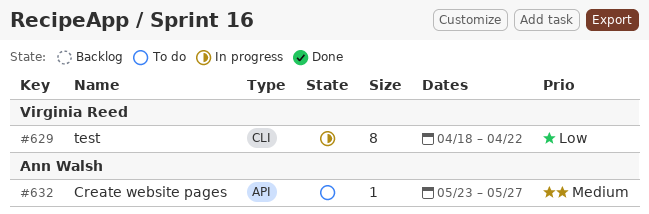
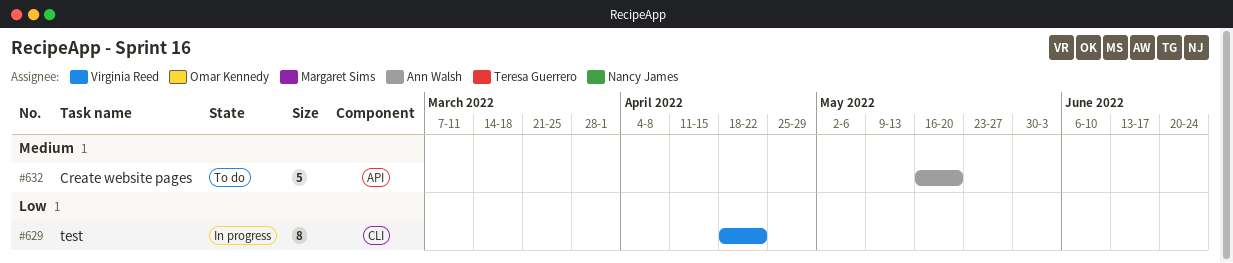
#632, estimate: 1 -> 5
#632, start: May 23 -> May 16
#632, due: May 27 -> May 20

